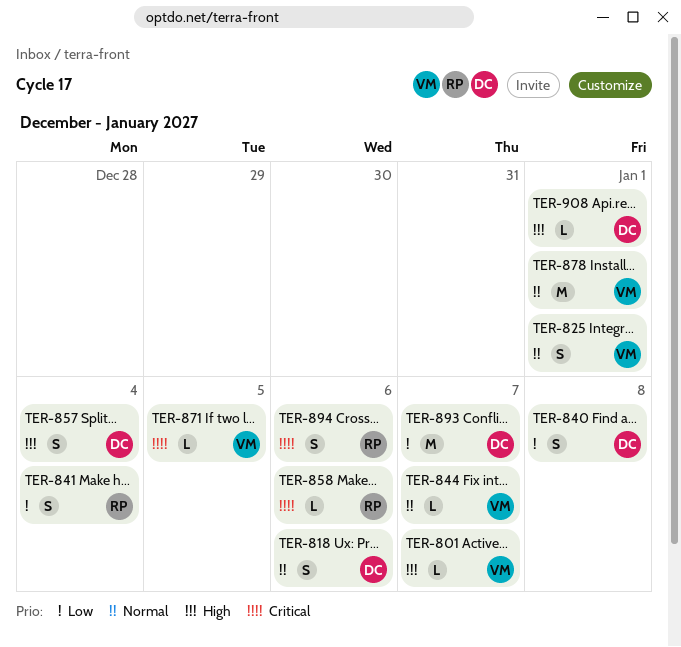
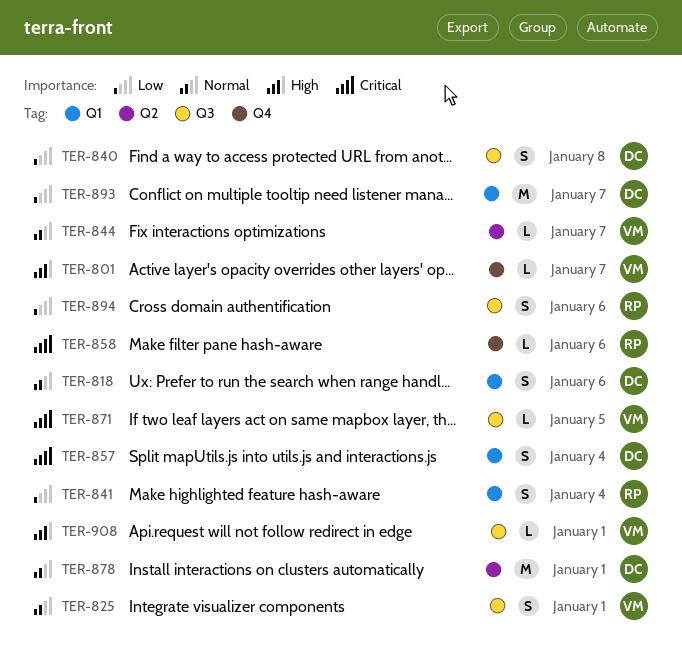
TER-857, priority: High -> Critical
TER-878, owner: VM -> DC
TER-894, priority: Critical -> Low
TER-908, owner: DC -> VM

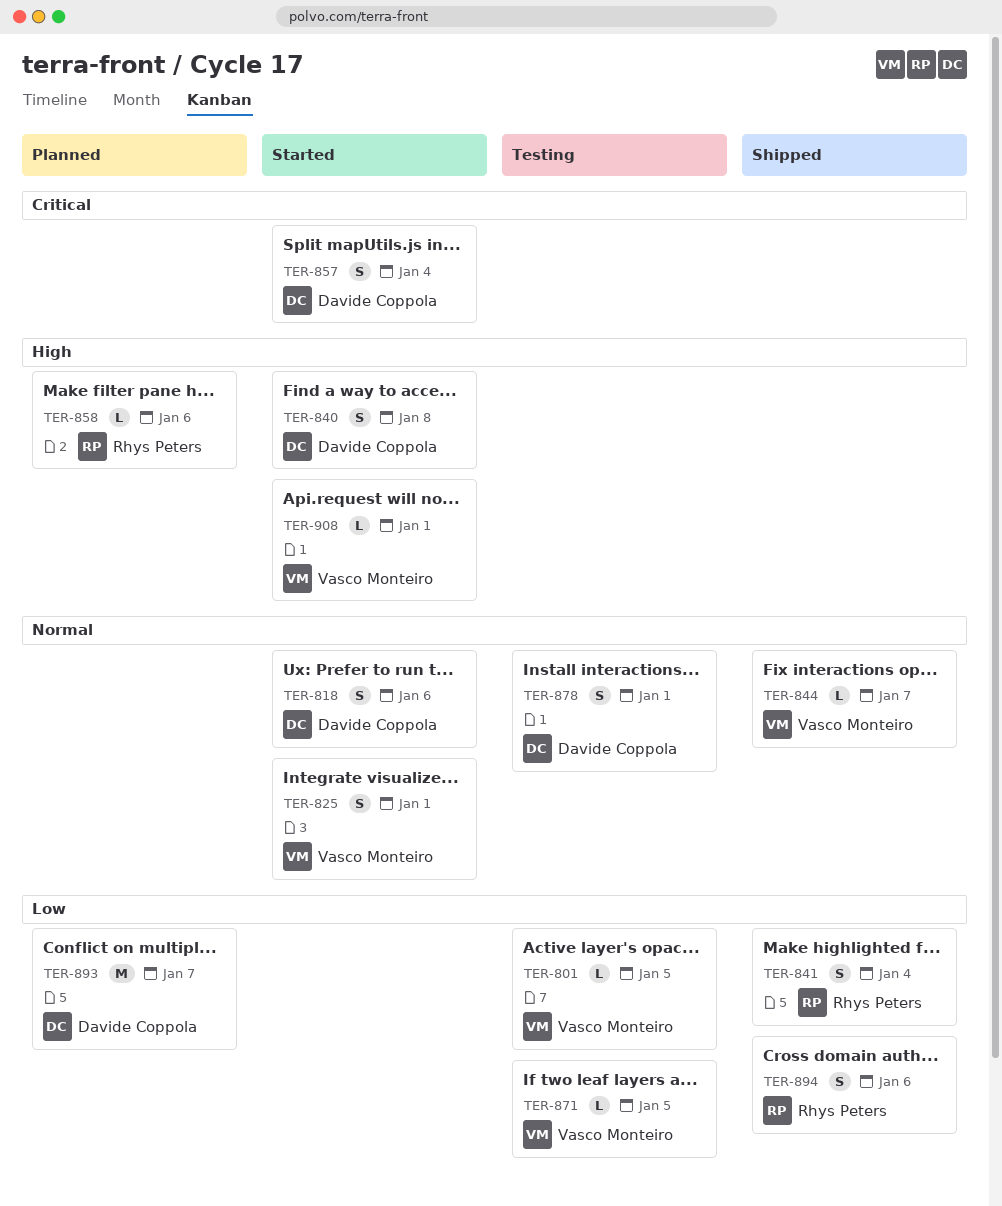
TER-801, priority: High -> Low
TER-801, due: Jan 7 -> Jan 5
TER-840, priority: Low -> High
TER-858, priority: Critical -> High
TER-871, priority: Critical -> Low
TER-878, estimate: M -> S

